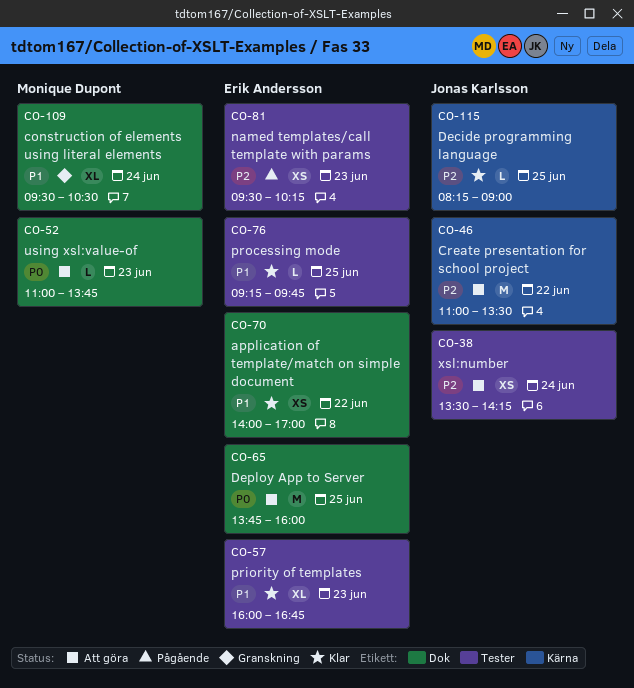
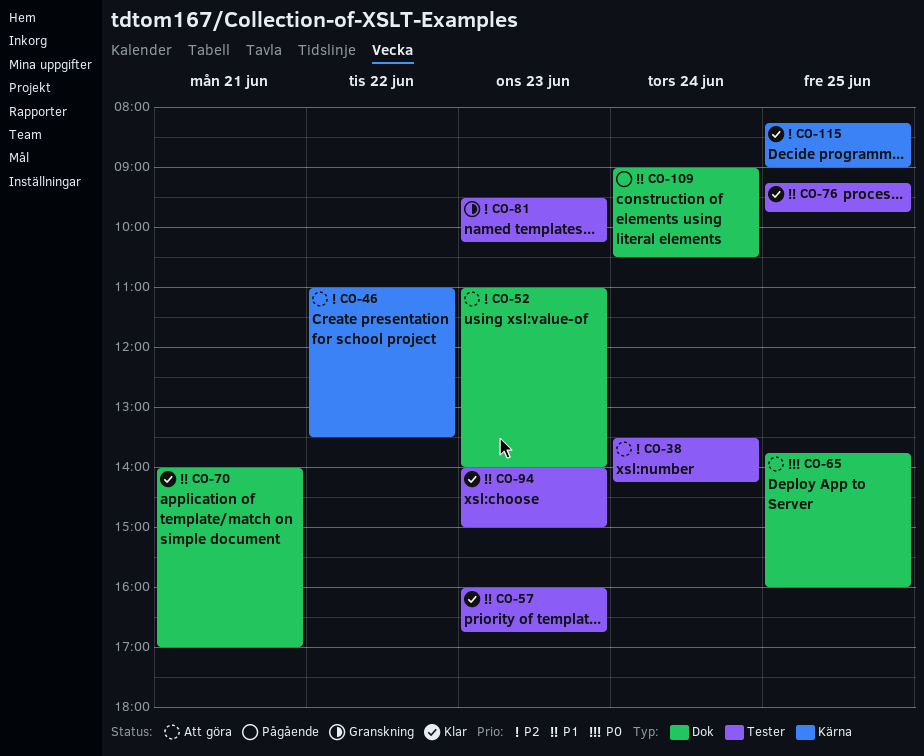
CO-52, priority: P0 -> P2
CO-52, ends: 13:45 -> 14:00
CO-70, day: Jun 22 -> Jun 21
CO-81, status: Pågående -> Granskning
CO-94: none -> present
CO-109, status: Granskning -> Pågående
CO-109, begins: 09:30 -> 09:00

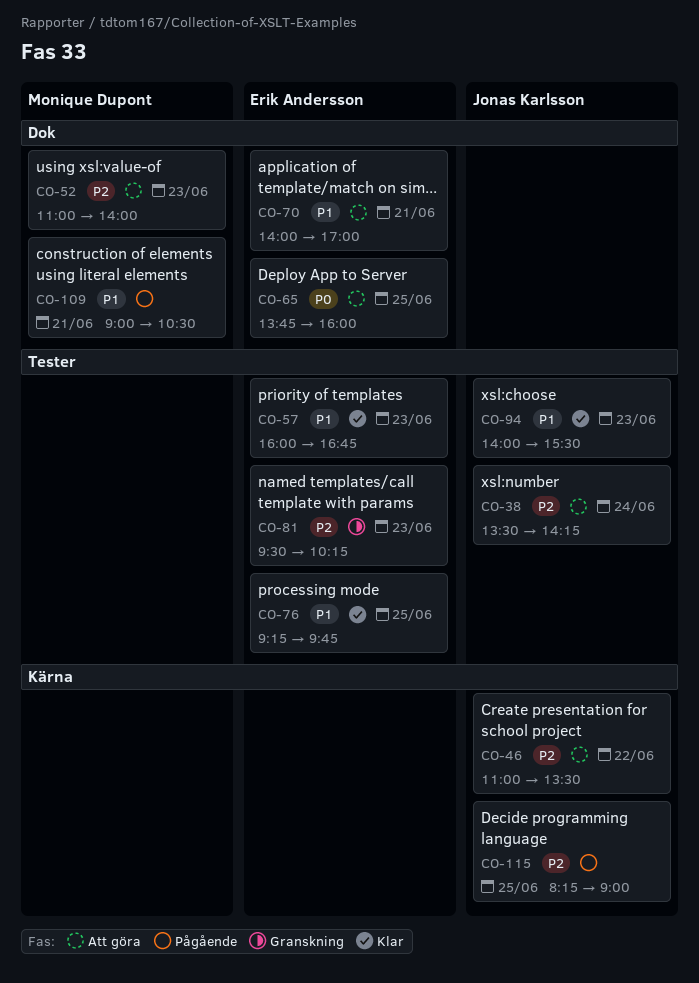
CO-70, status: Klar -> Att göra
CO-94, ends: 15:00 -> 15:30
CO-109, day: Jun 24 -> Jun 21
CO-115, status: Klar -> Pågående

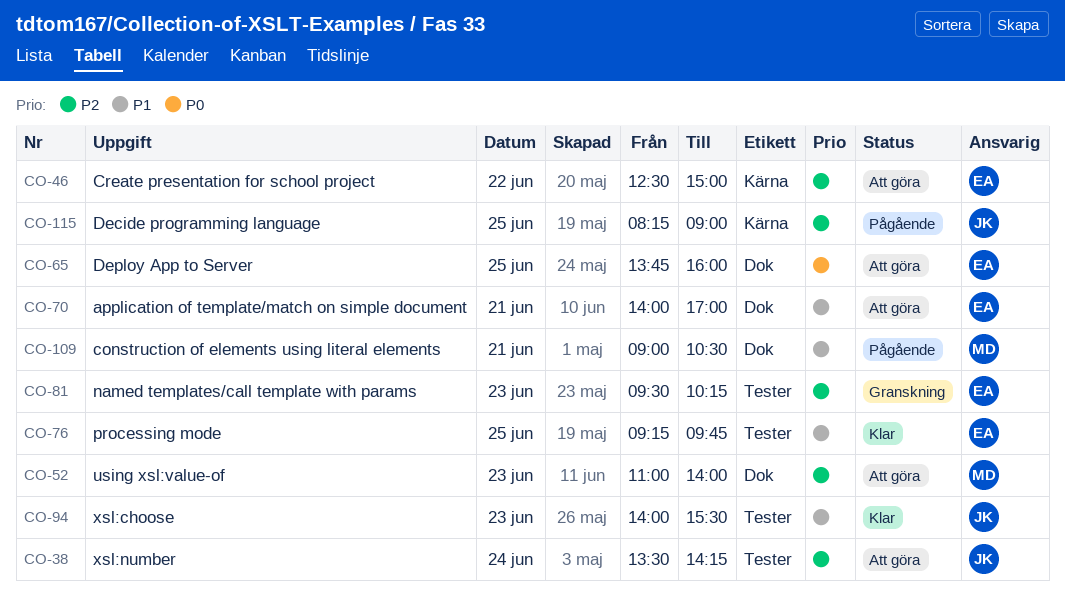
CO-46, owner: Jonas Karlsson -> Erik Andersson
CO-46, begins: 11:00 -> 12:30
CO-46, ends: 13:30 -> 15:00
CO-57: present -> none

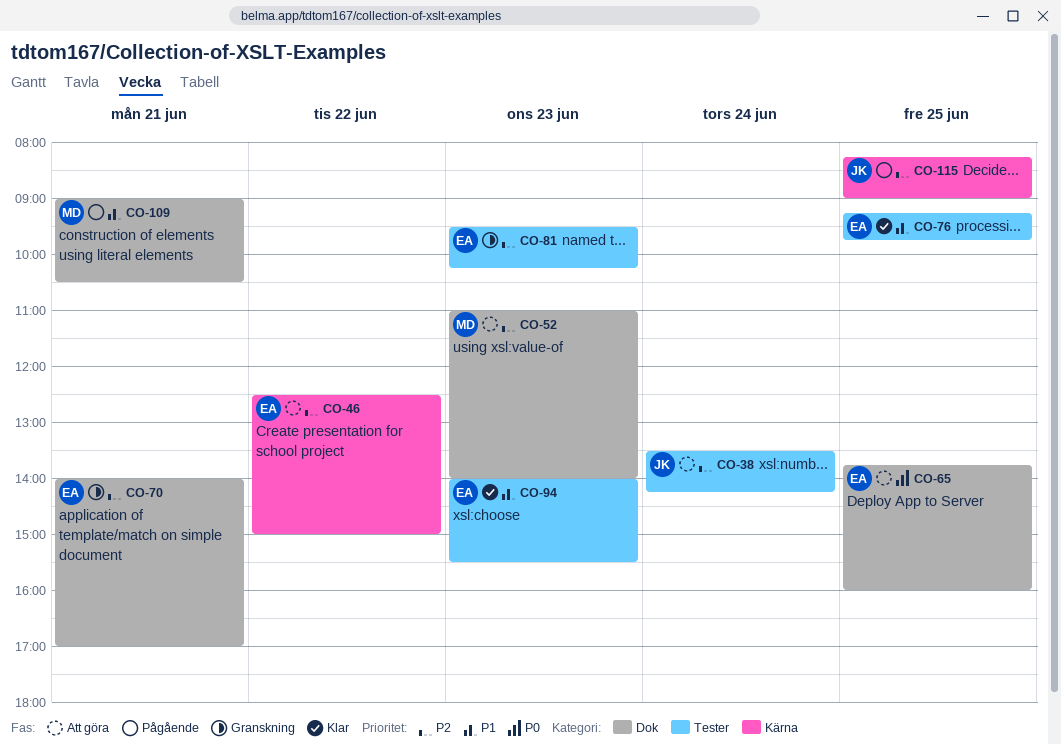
CO-70, status: Att göra -> Granskning
CO-70, priority: P1 -> P2
CO-94, owner: JK -> EA

